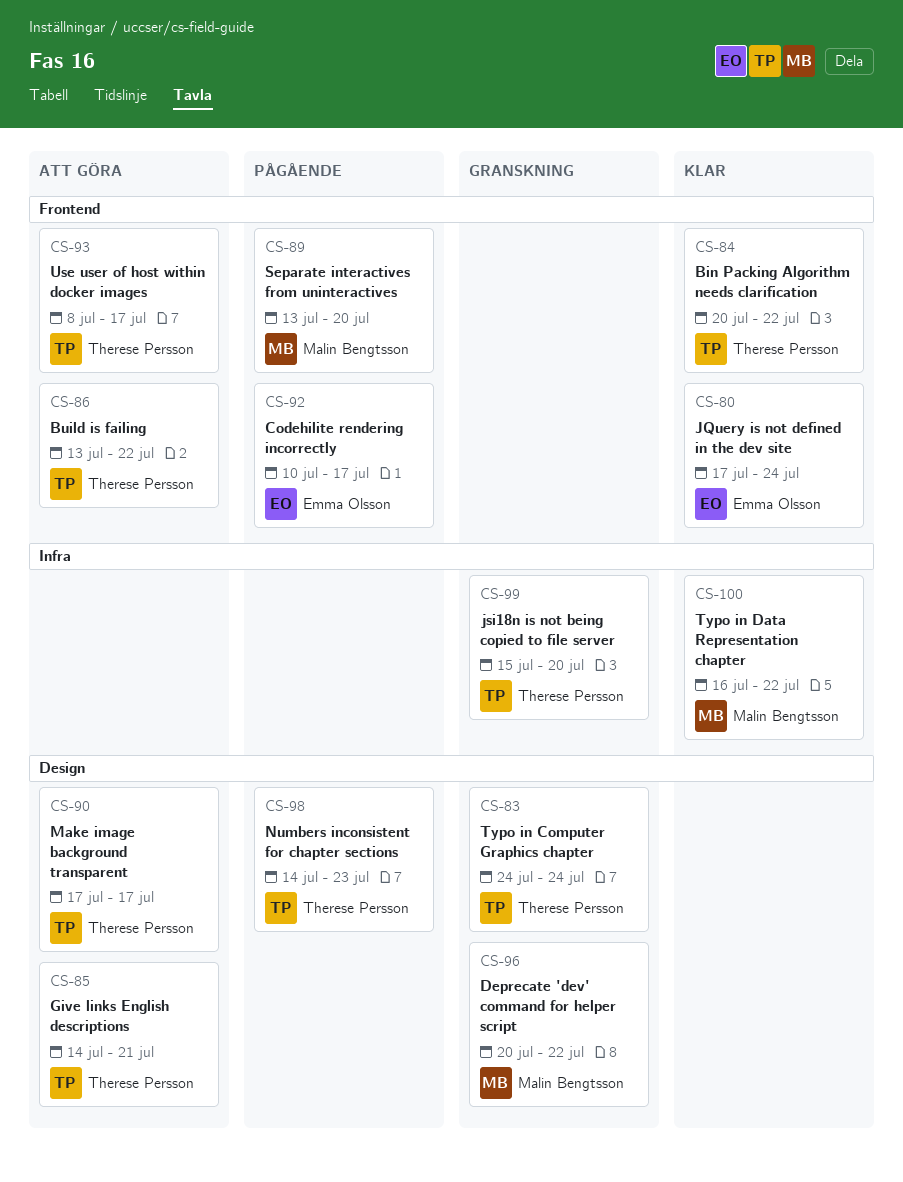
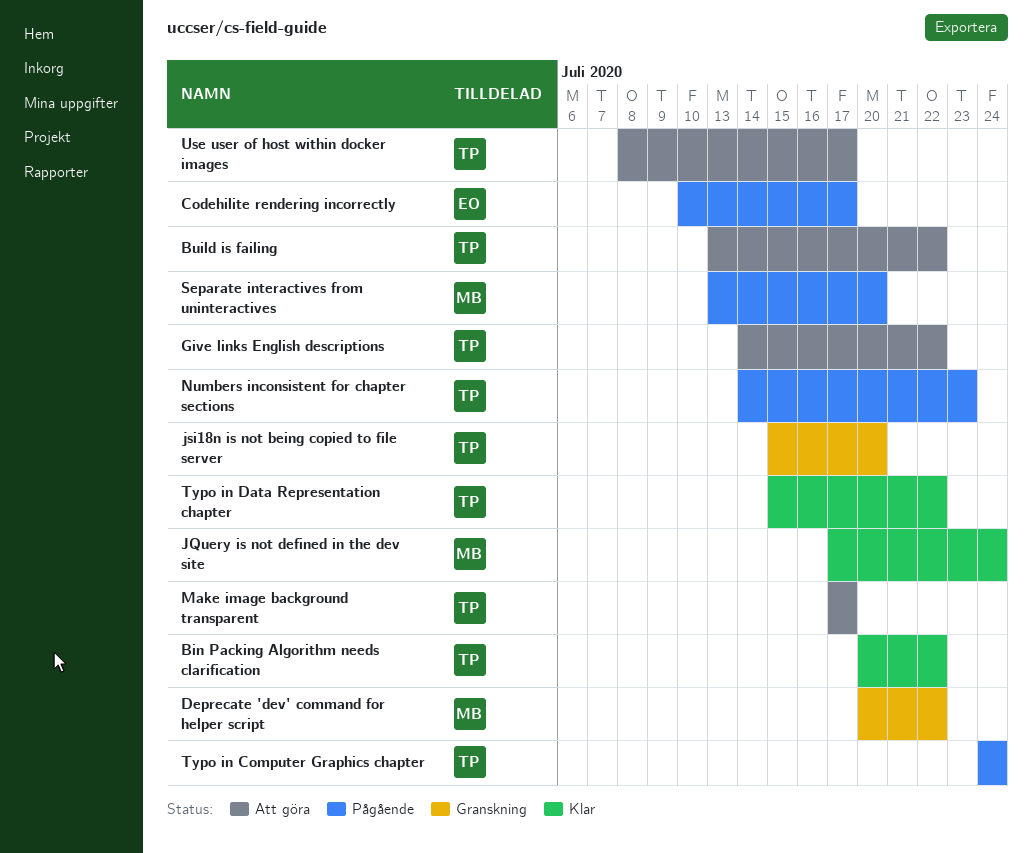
Give links English descriptions, due: Jul 21 -> Jul 22
JQuery is not defined in the dev site, owner: Emma Olsson -> Malin Bengtsson
Typo in Computer Graphics chapter, status: Granskning -> Pågående
Typo in Data Representation chapter, owner: Malin Bengtsson -> Therese Persson
Typo in Data Representation chapter, start: Jul 16 -> Jul 15

